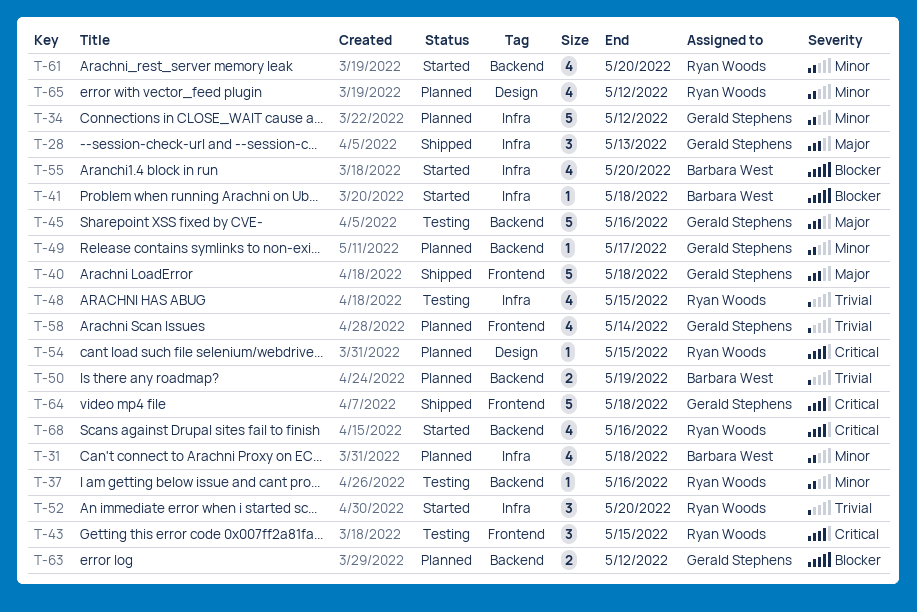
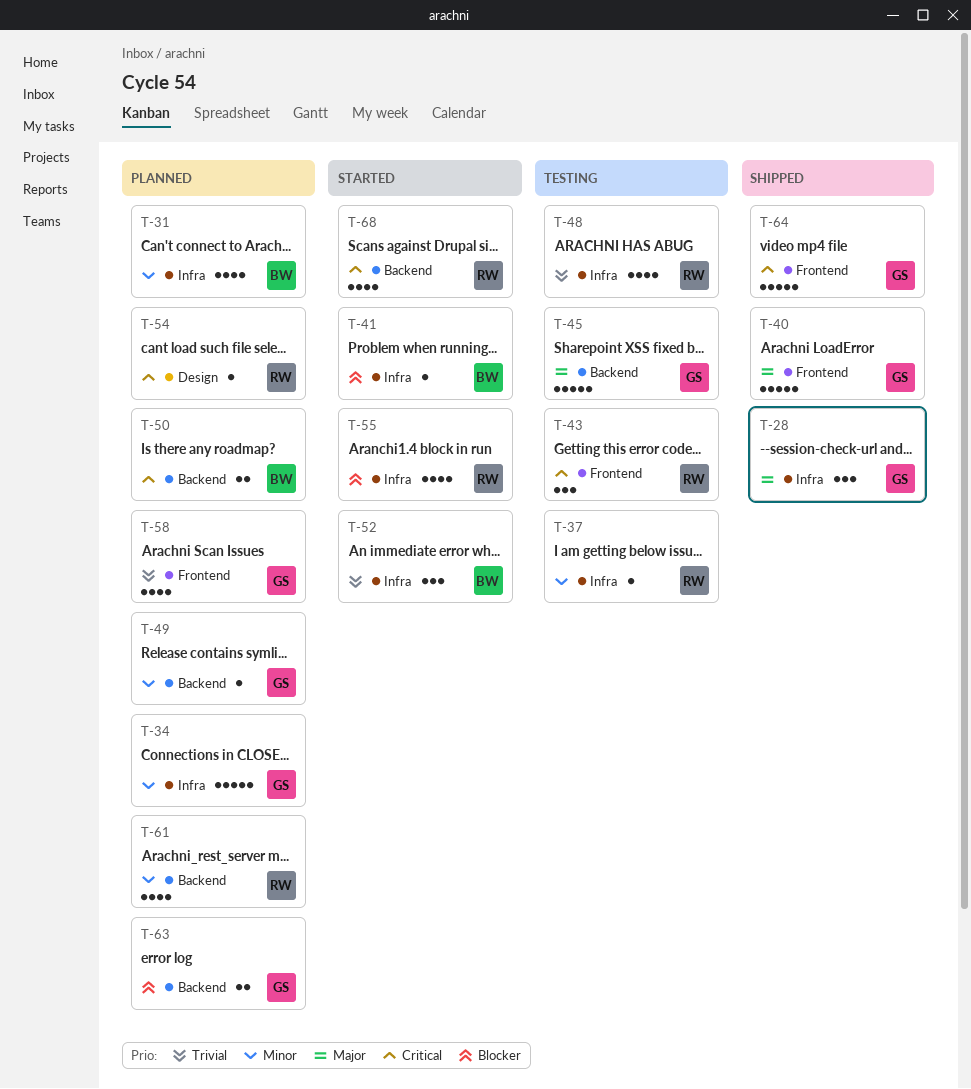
T-37, label: Backend -> Infra
T-50, priority: Trivial -> Critical
T-52, owner: Ryan Woods -> Barbara West
T-55, owner: Barbara West -> Ryan Woods
T-61, status: Started -> Planned
T-65: present -> none

